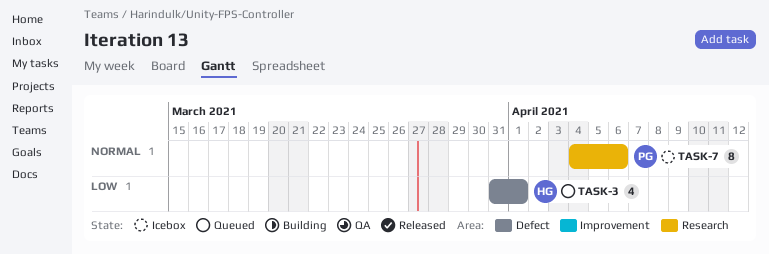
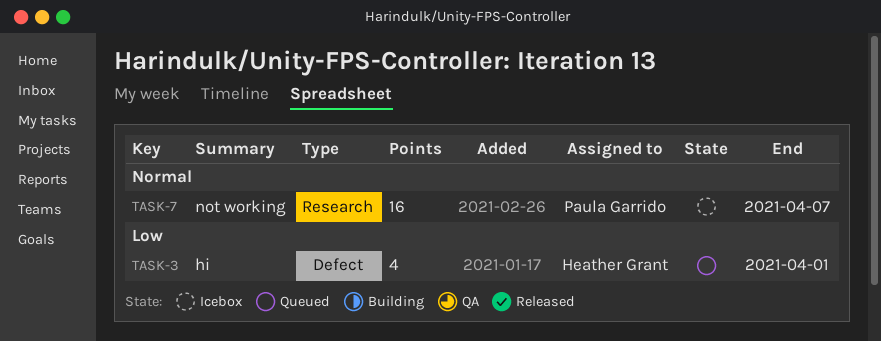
TASK-7, estimate: 8 -> 16
TASK-7, due: Apr 6 -> Apr 7

